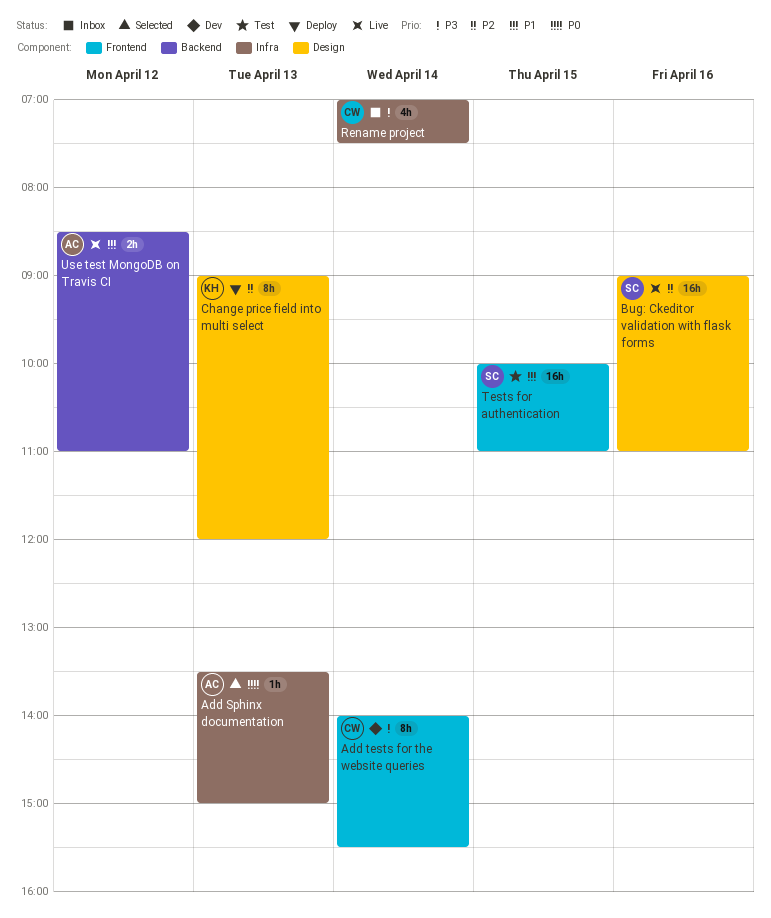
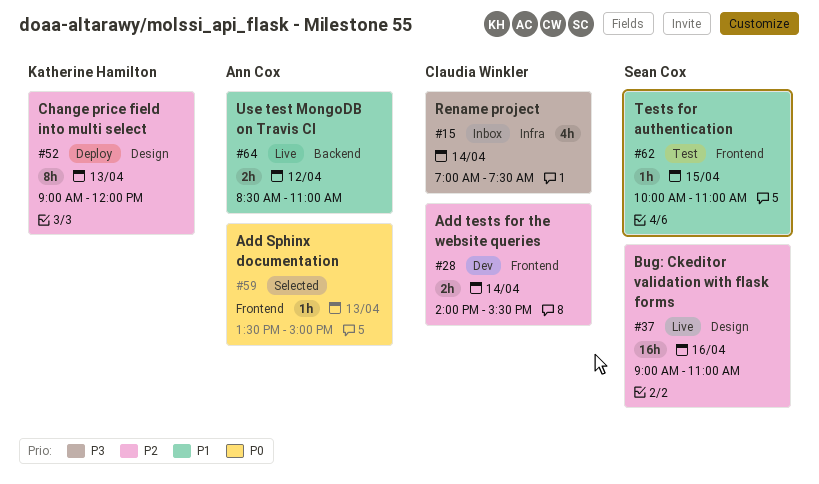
Add Sphinx documentation, label: Infra -> Frontend
Add tests for the website queries, priority: P3 -> P2
Add tests for the website queries, estimate: 8h -> 2h
Tests for authentication, estimate: 16h -> 1h

